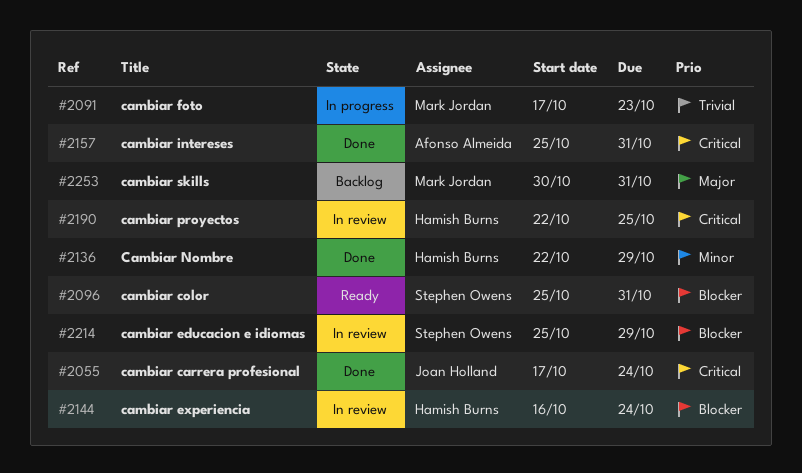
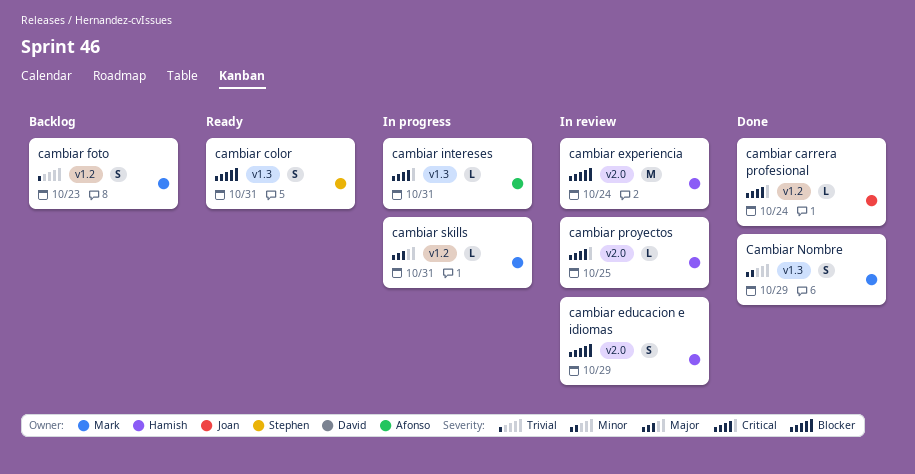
cambiar educacion e idiomas, owner: Stephen Owens -> Hamish Burns
cambiar foto, status: In progress -> Backlog
cambiar intereses, status: Done -> In progress
Cambiar Nombre, owner: Hamish Burns -> Mark Jordan
cambiar skills, status: Backlog -> In progress

